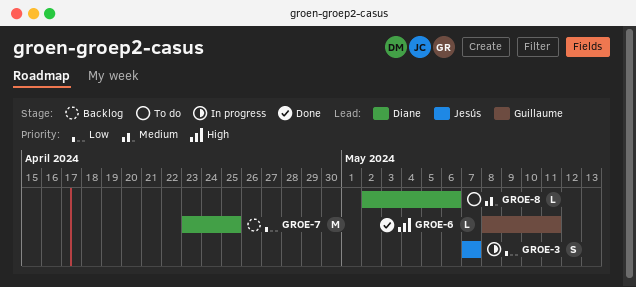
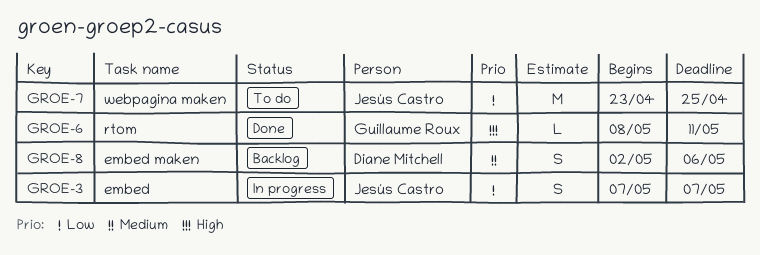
GROE-7, status: Backlog -> To do
GROE-7, owner: Diane Mitchell -> Jesús Castro
GROE-8, status: To do -> Backlog
GROE-8, estimate: L -> S

